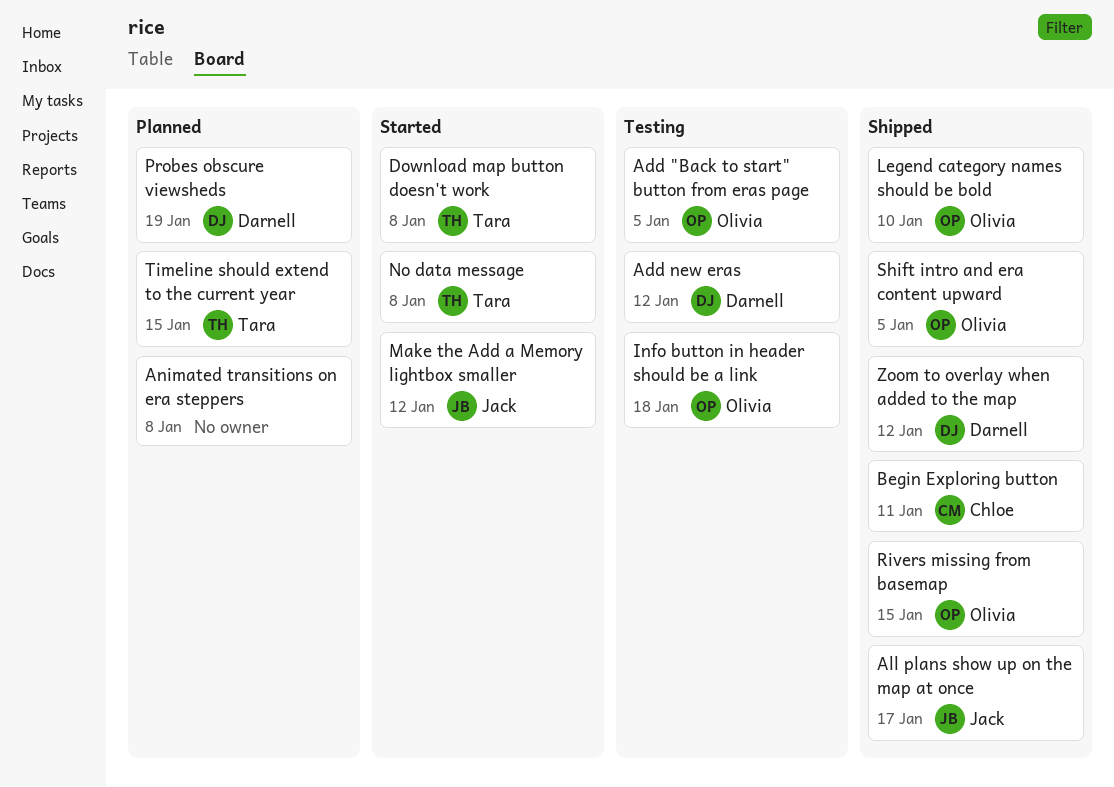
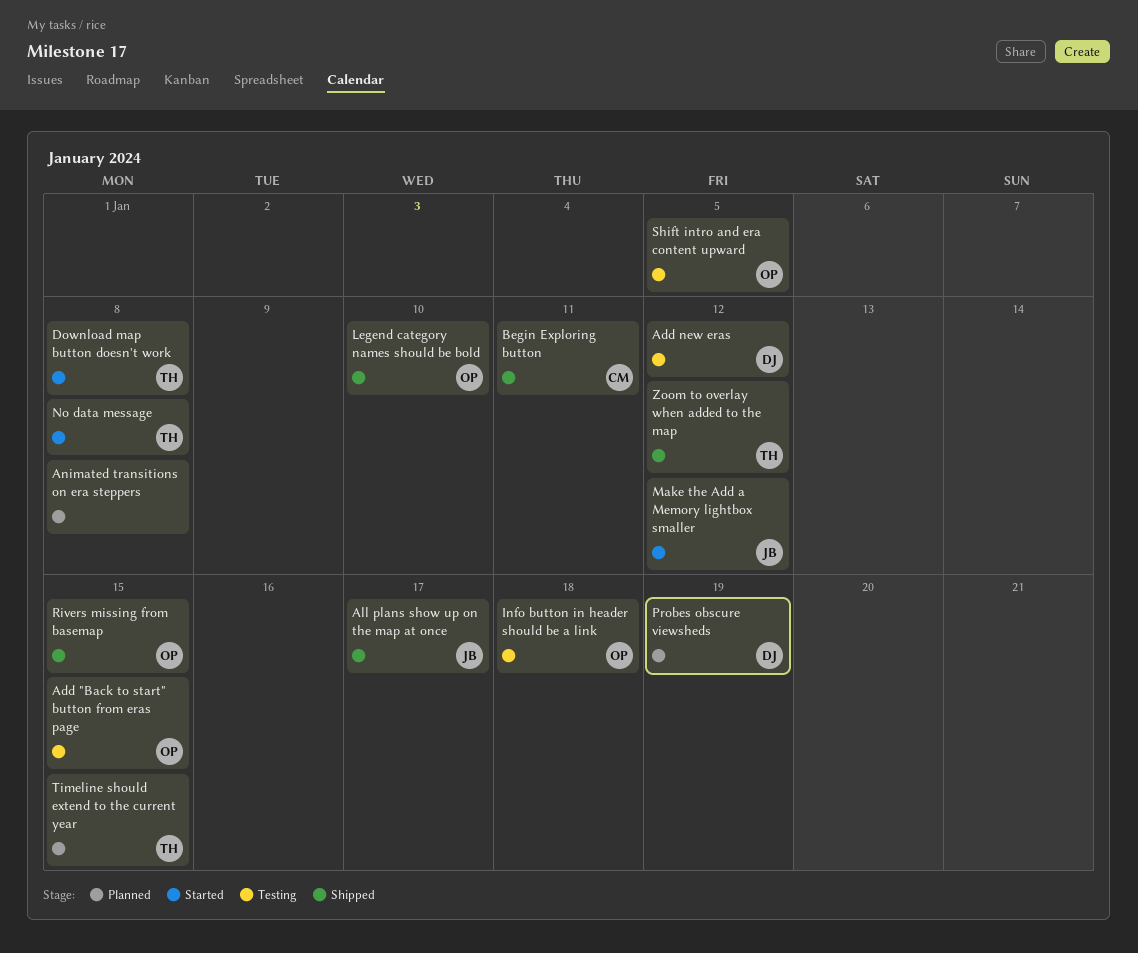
Add "Back to start" button from eras page, due: Jan 5 -> Jan 15
Shift intro and era content upward, status: Shipped -> Testing
Zoom to overlay when added to the map, owner: Darnell -> Tara

